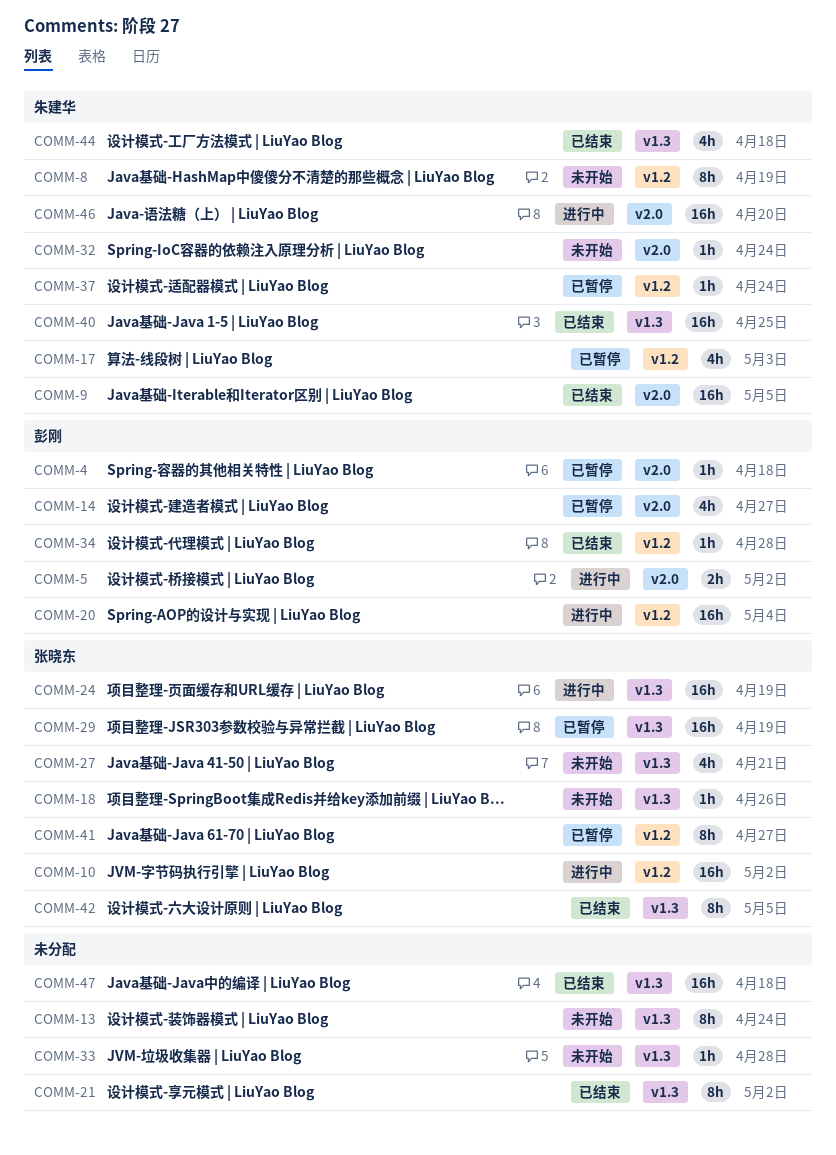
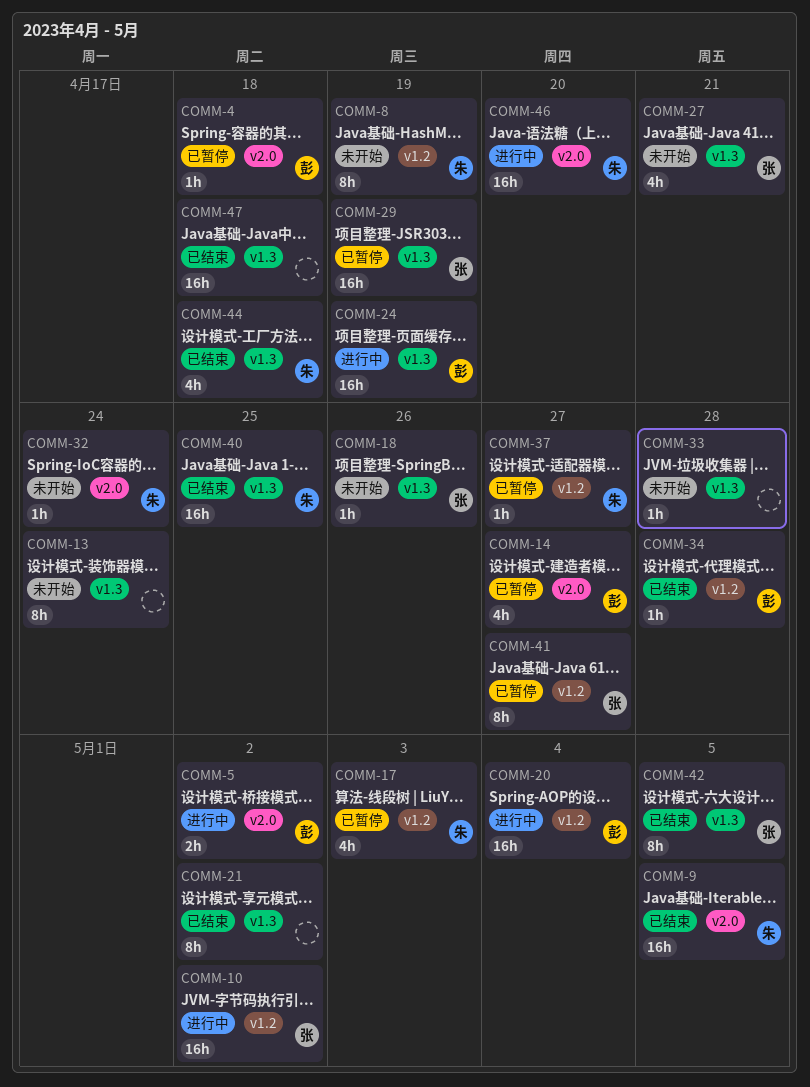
COMM-24, owner: 张晓东 -> 彭刚
COMM-37, due: Apr 24 -> Apr 27

